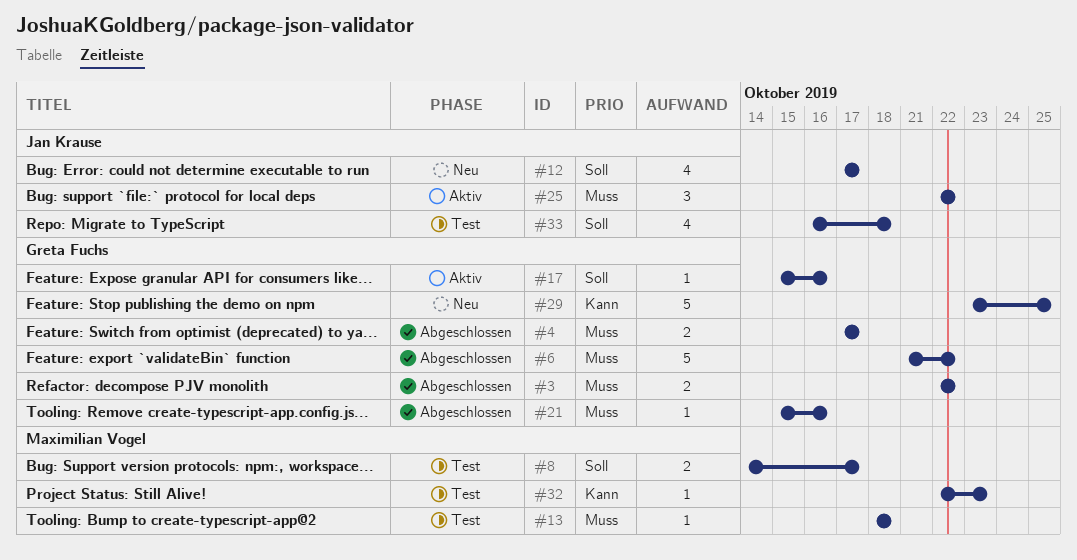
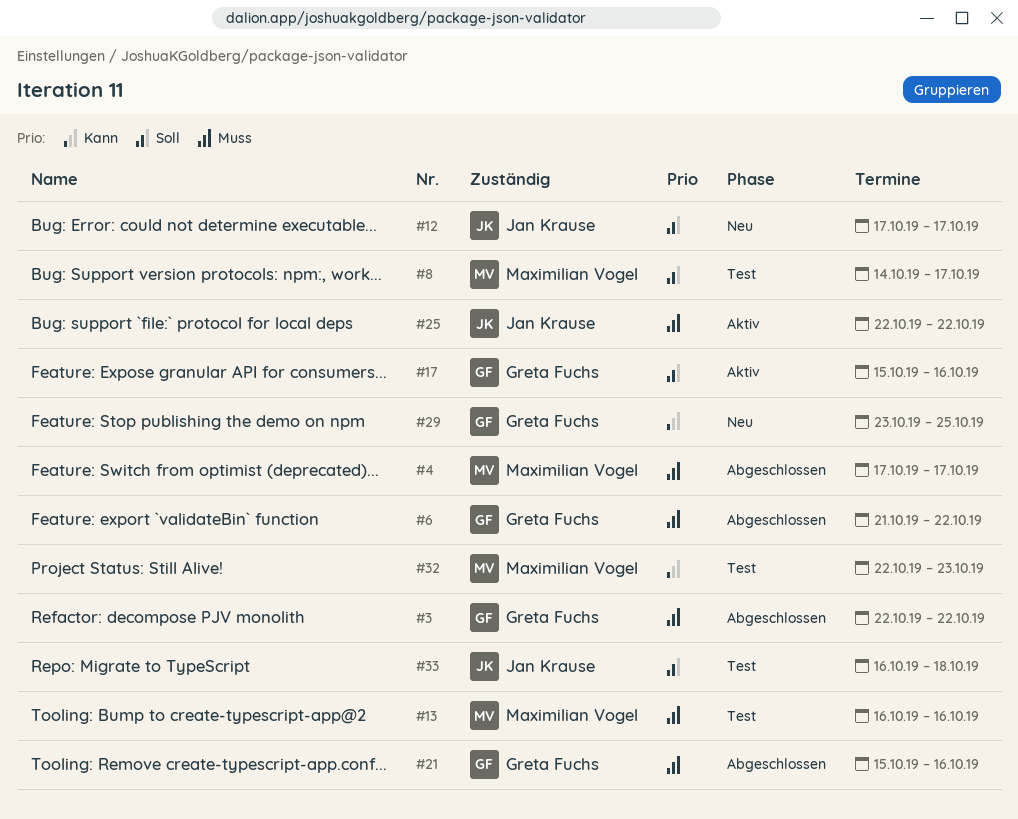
#4, owner: Greta Fuchs -> Maximilian Vogel
#13, start: Oct 18 -> Oct 16
#13, due: Oct 18 -> Oct 16

